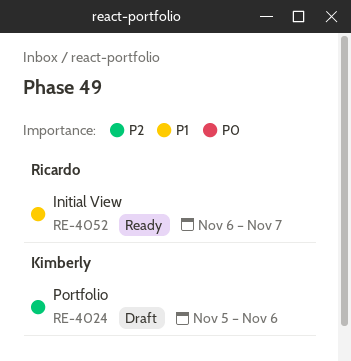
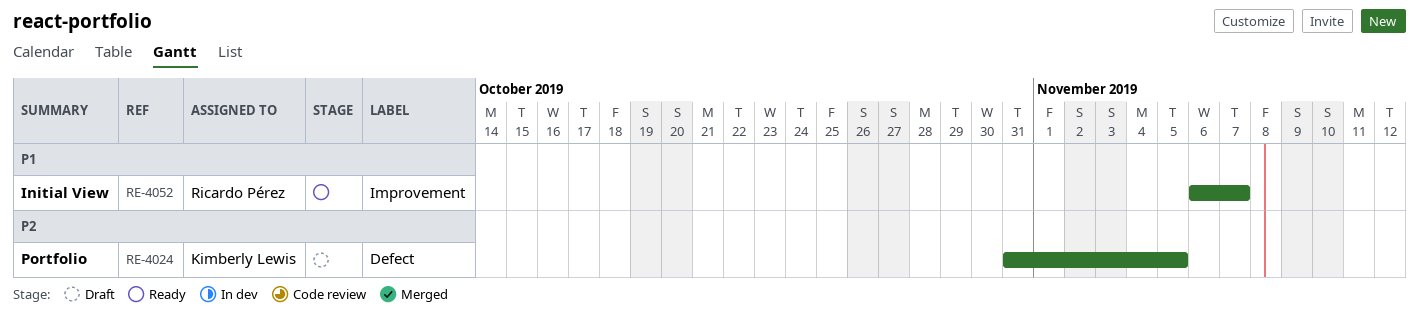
RE-4024, start: Nov 5 -> Oct 31
RE-4024, due: Nov 6 -> Nov 5

